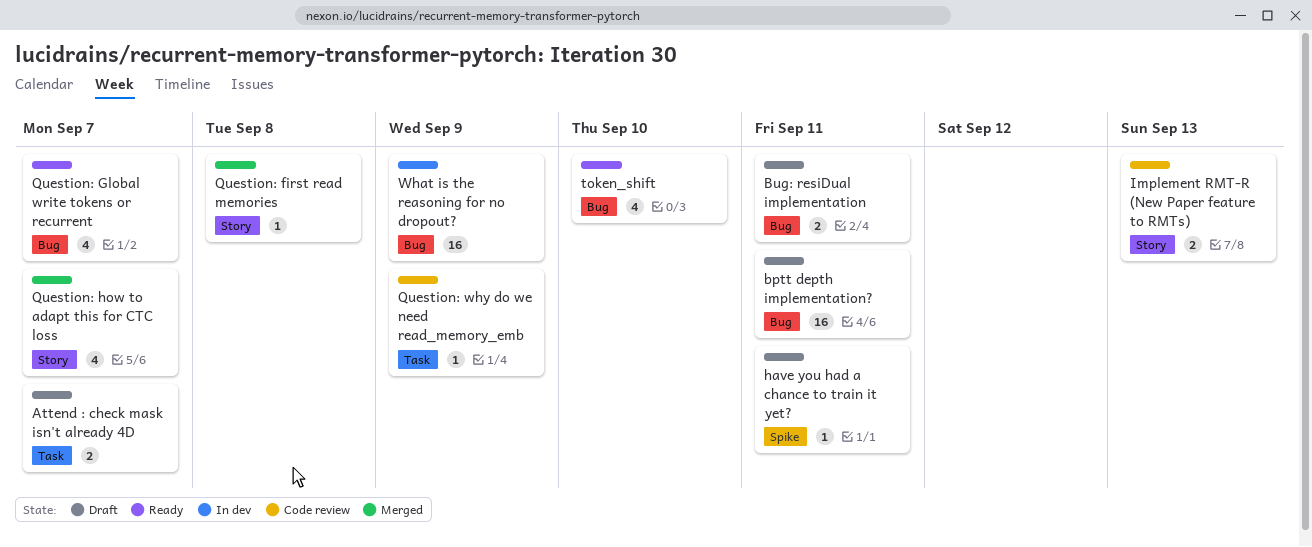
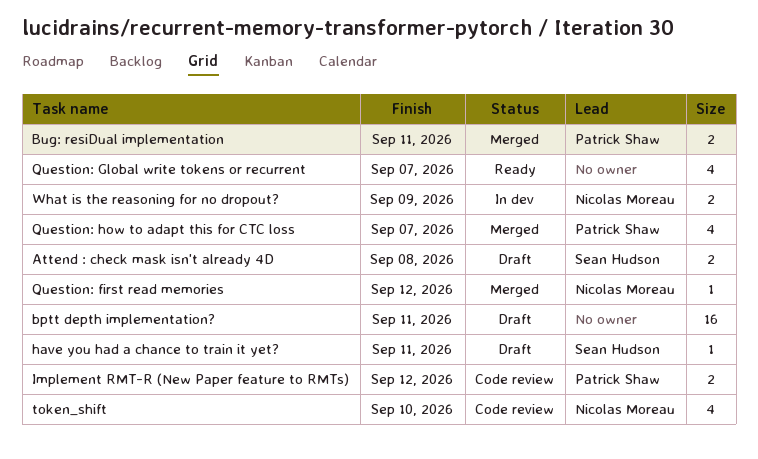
Attend : check mask isn't already 4D, due: Sep 7 -> Sep 8
Bug: resiDual implementation, status: Draft -> Merged
Implement RMT-R (New Paper feature to RMTs), due: Sep 13 -> Sep 12
Question: first read memories, due: Sep 8 -> Sep 12
Question: why do we need read_memory_emb: present -> none
token_shift, status: Ready -> Code review
What is the reasoning for no dropout?, estimate: 16 -> 2

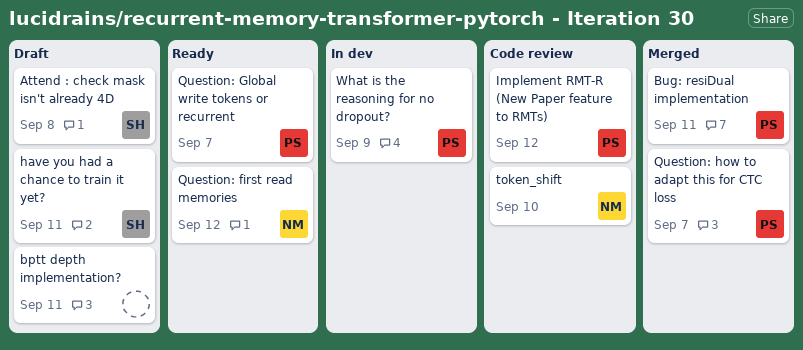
Question: first read memories, status: Merged -> Ready
Question: Global write tokens or recurrent, owner: none -> Patrick Shaw
What is the reasoning for no dropout?, owner: Nicolas Moreau -> Patrick Shaw

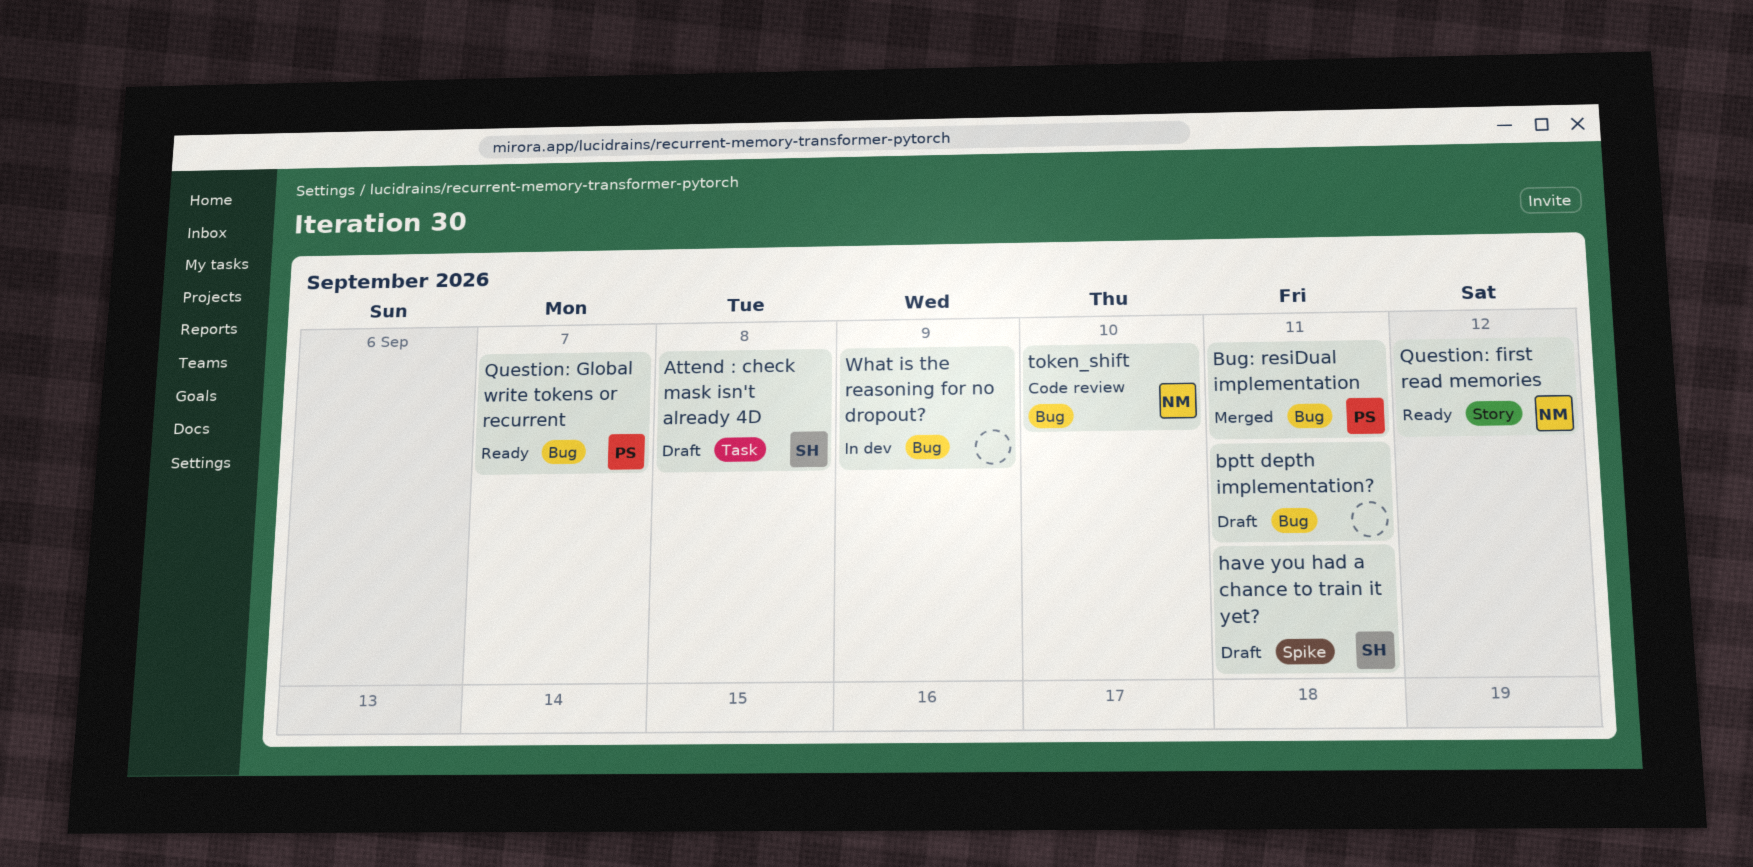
Implement RMT-R (New Paper feature to RMTs): present -> none
Question: how to adapt this for CTC loss: present -> none
What is the reasoning for no dropout?, owner: PS -> none

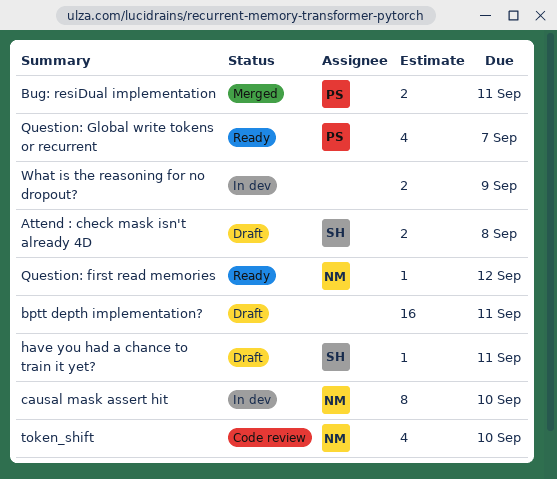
causal mask assert hit: none -> present

